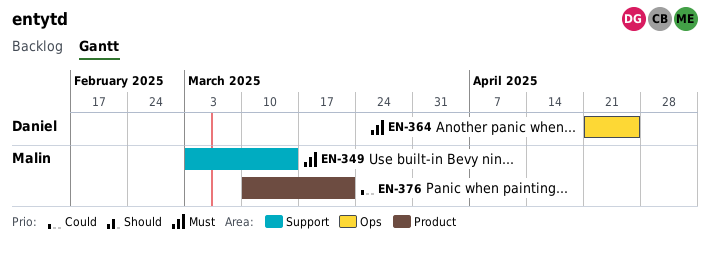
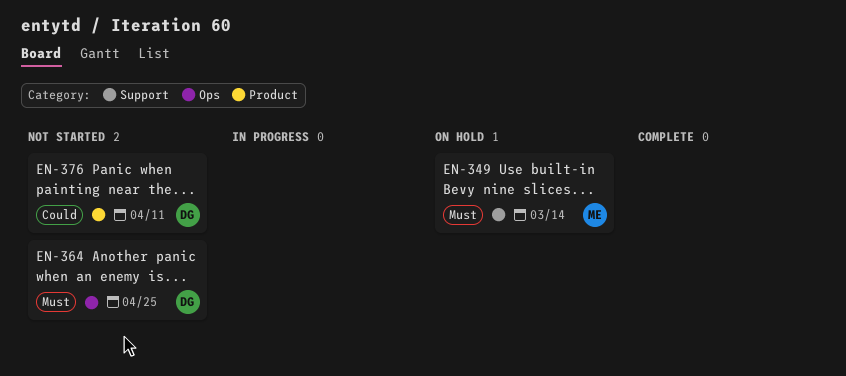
EN-376, owner: Malin -> Daniel
EN-376, due: Mar 21 -> Apr 11

